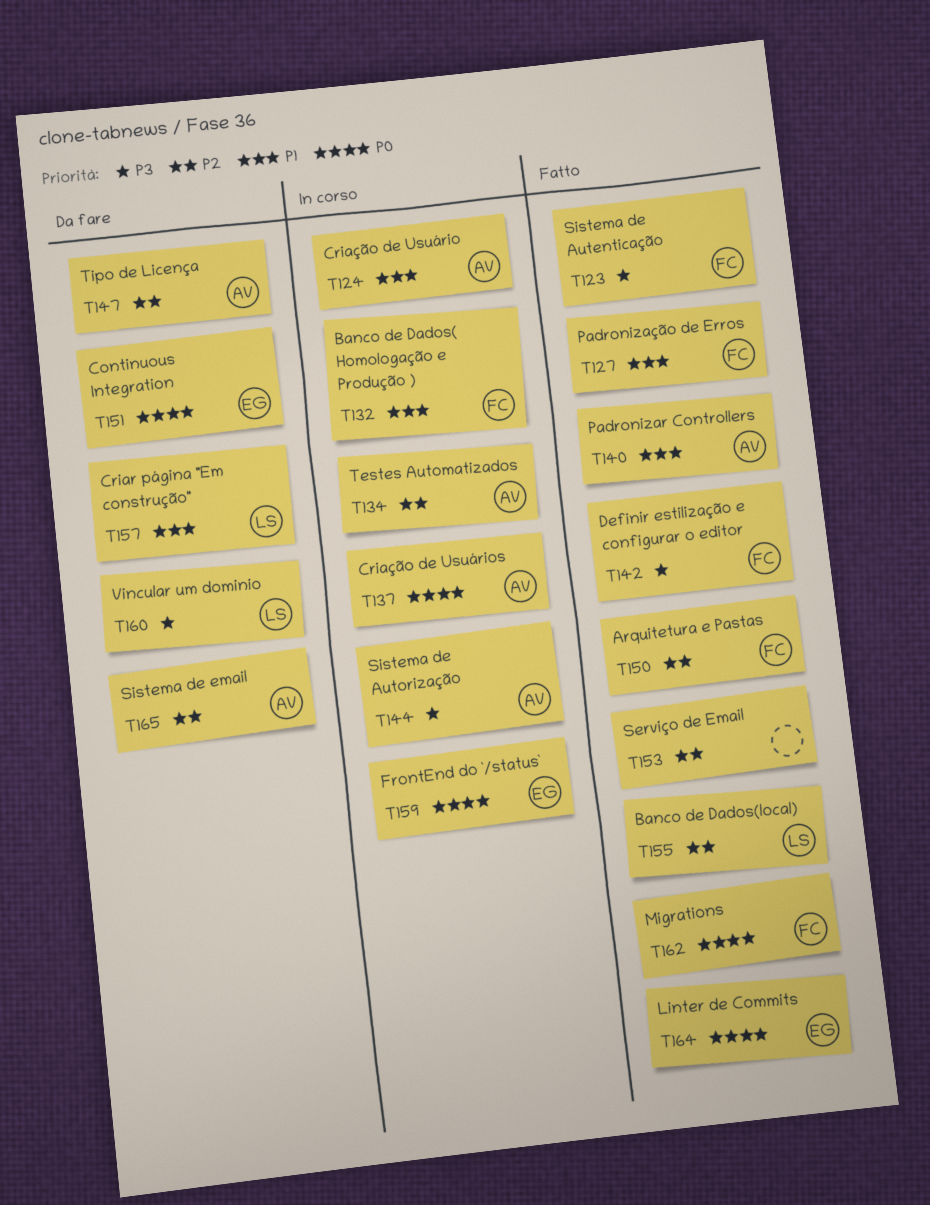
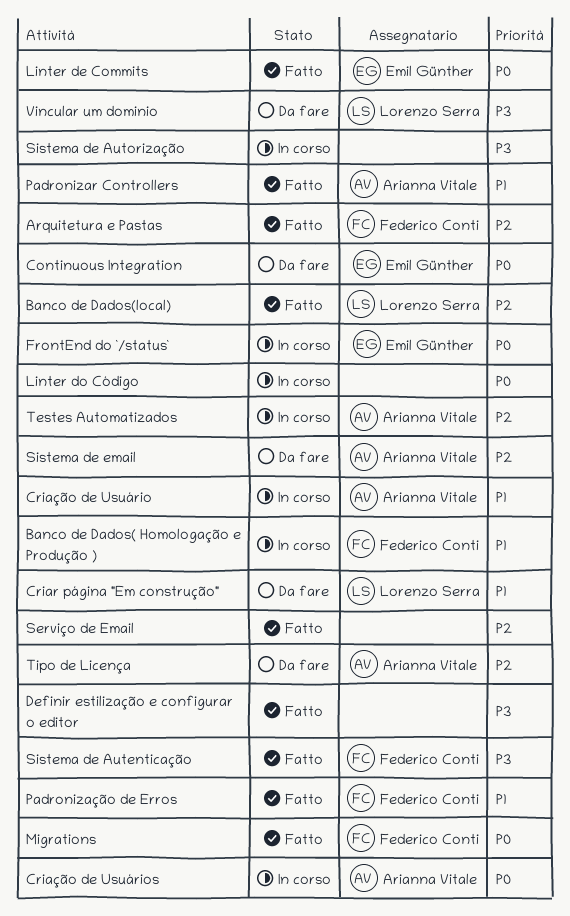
Definir estilização e configurar o editor, owner: Federico Conti -> none
Linter do Código: none -> present
Sistema de Autorização, owner: Arianna Vitale -> none

